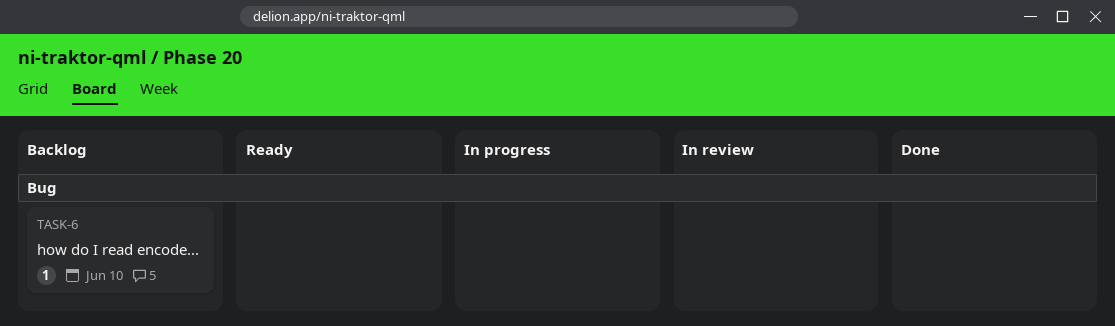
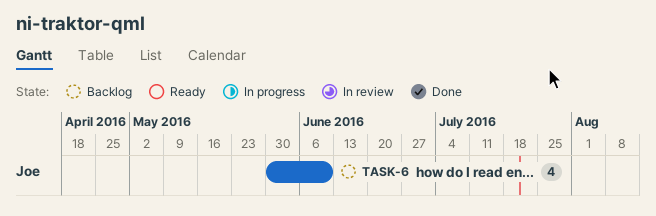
TASK-6, estimate: 1 -> 4

